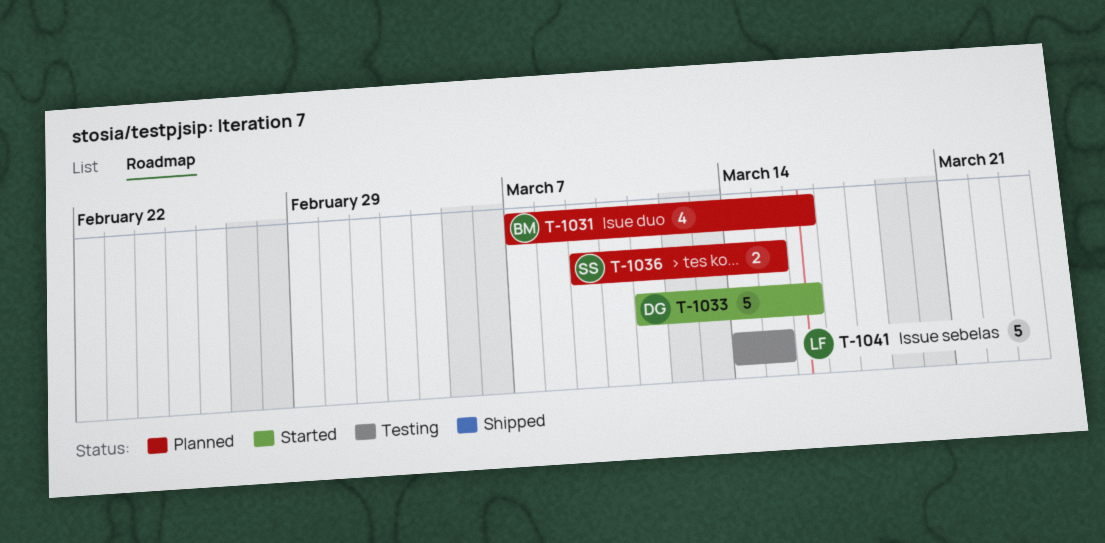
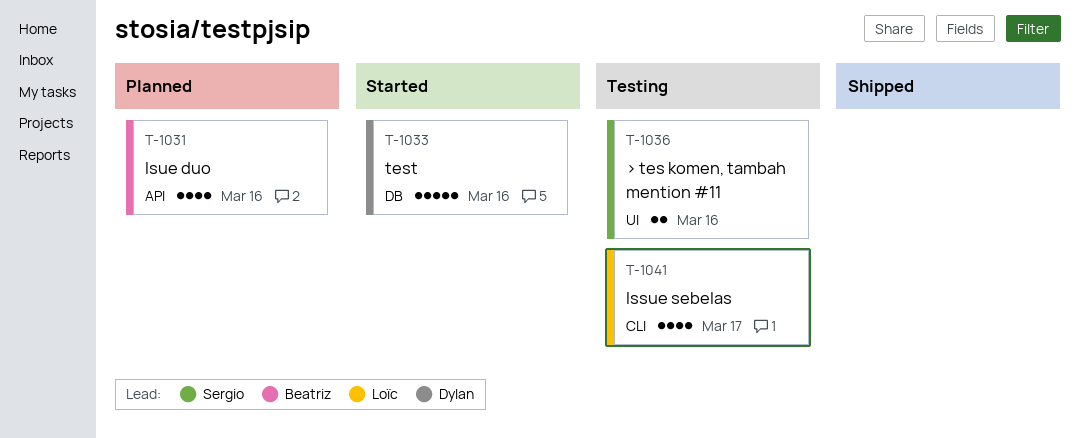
T-1036, status: Planned -> Testing
T-1036, due: Mar 15 -> Mar 16
T-1041, estimate: 5 -> 4
T-1041, due: Mar 15 -> Mar 17

